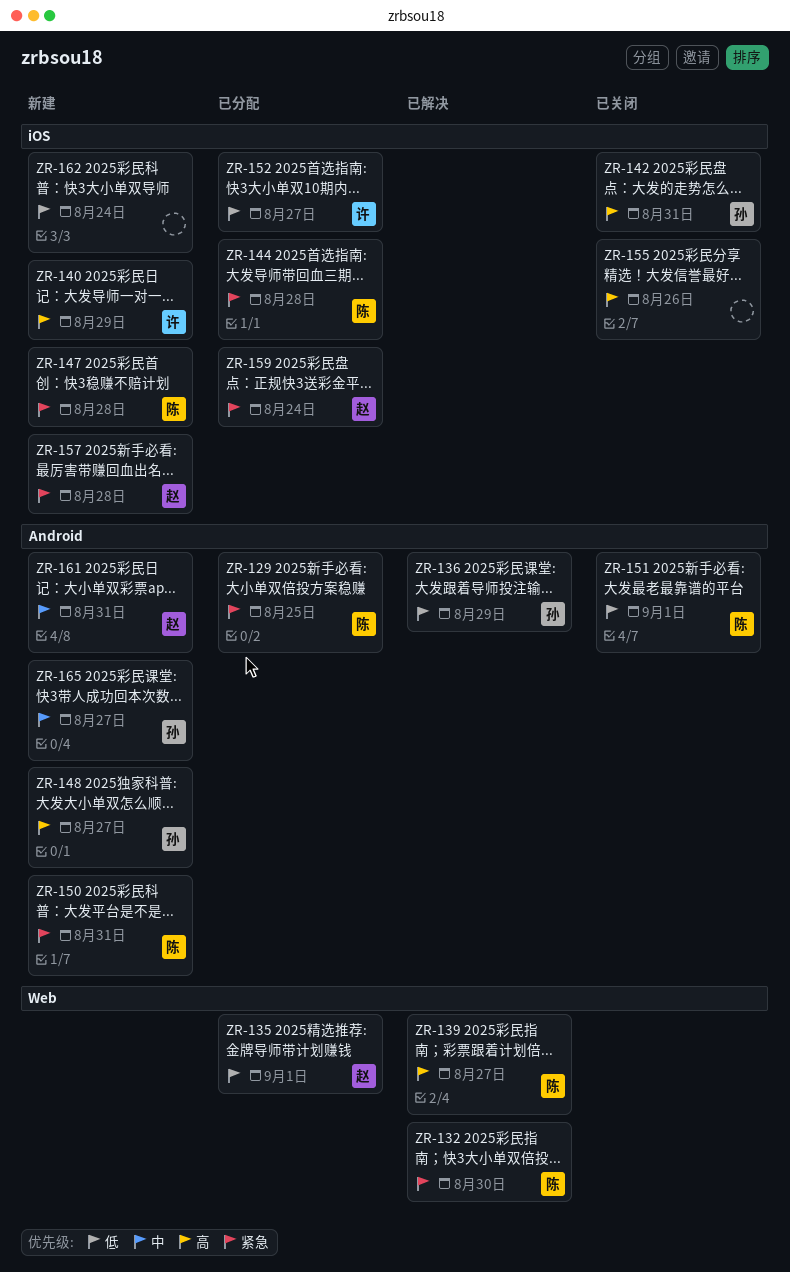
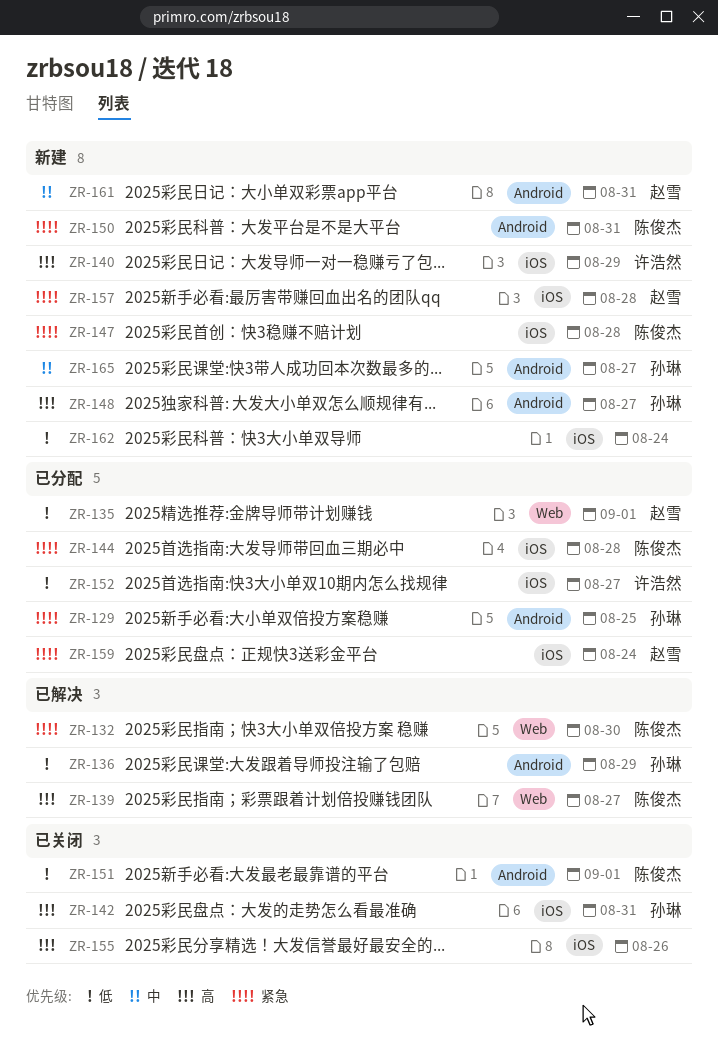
ZR-129, owner: 陈俊杰 -> 孙琳

